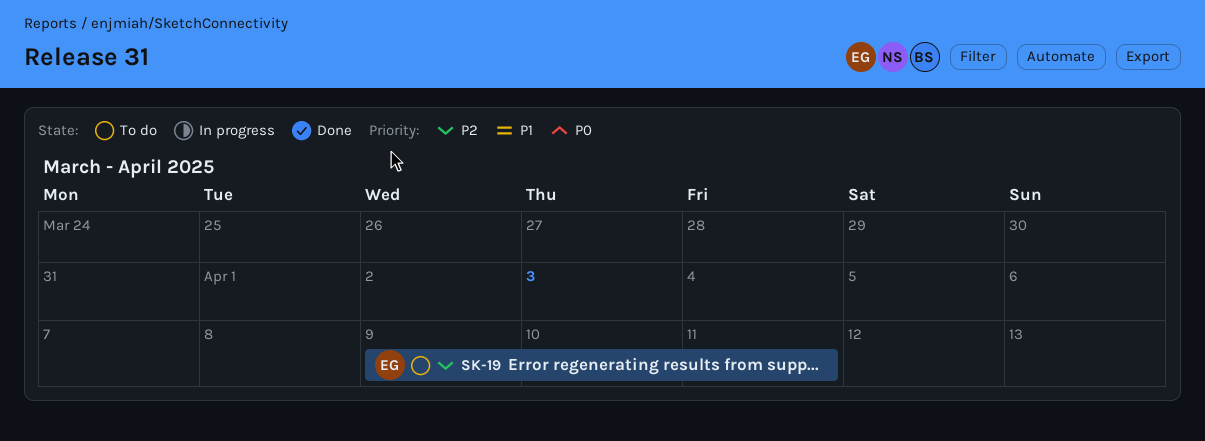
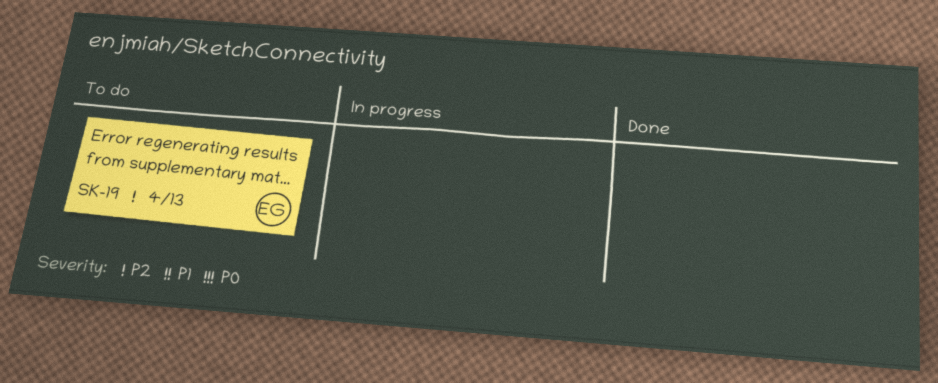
SK-19, due: Apr 11 -> Apr 13

